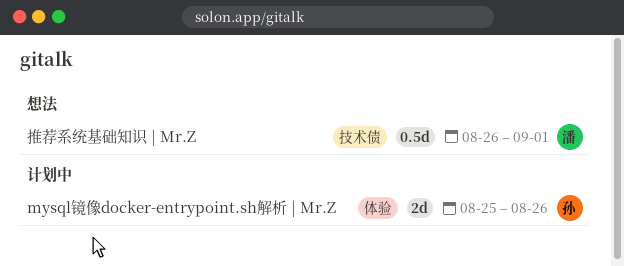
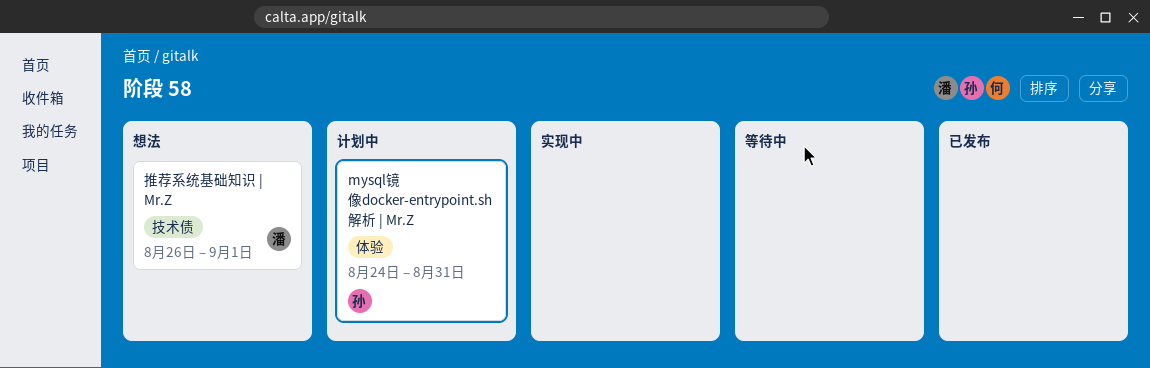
mysql镜像docker-entrypoint.sh解析 | Mr.Z, start: Aug 25 -> Aug 24
mysql镜像docker-entrypoint.sh解析 | Mr.Z, due: Aug 26 -> Aug 31

